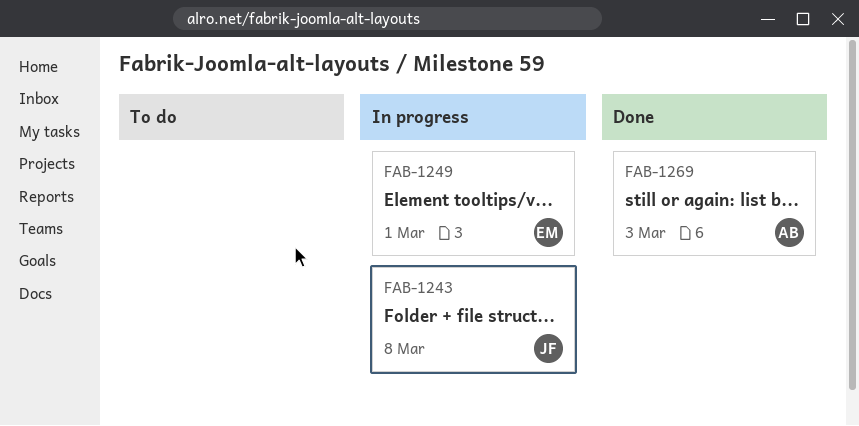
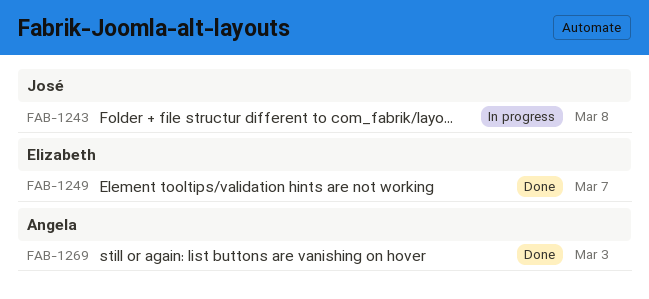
FAB-1249, status: In progress -> Done
FAB-1249, due: Mar 1 -> Mar 7

